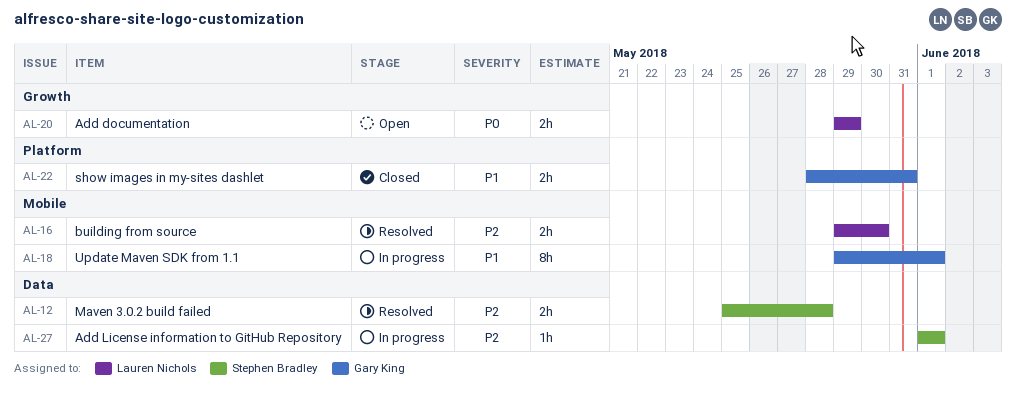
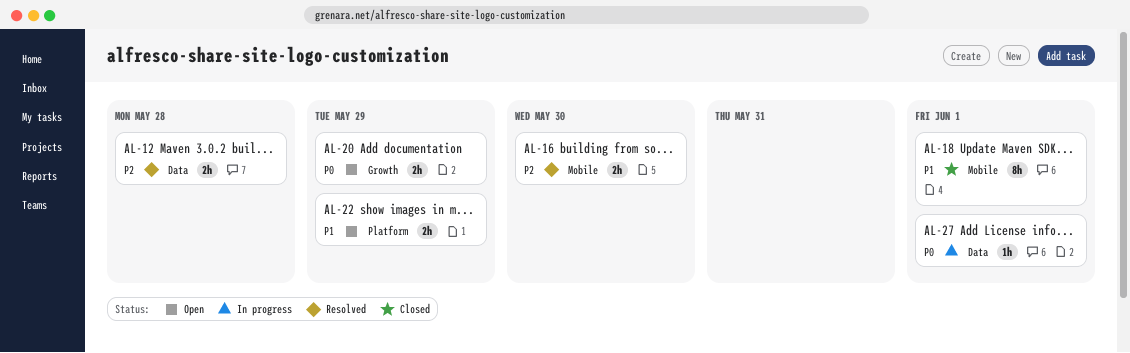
AL-18, status: In progress -> Closed
AL-22, status: Closed -> Open
AL-22, due: May 31 -> May 29
AL-27, priority: P2 -> P0

